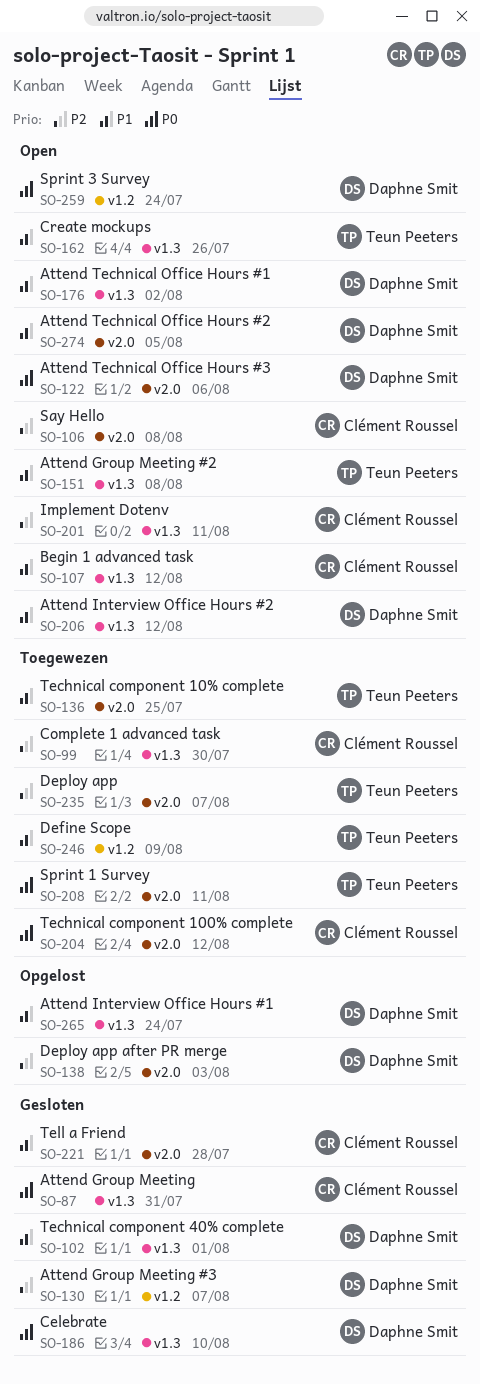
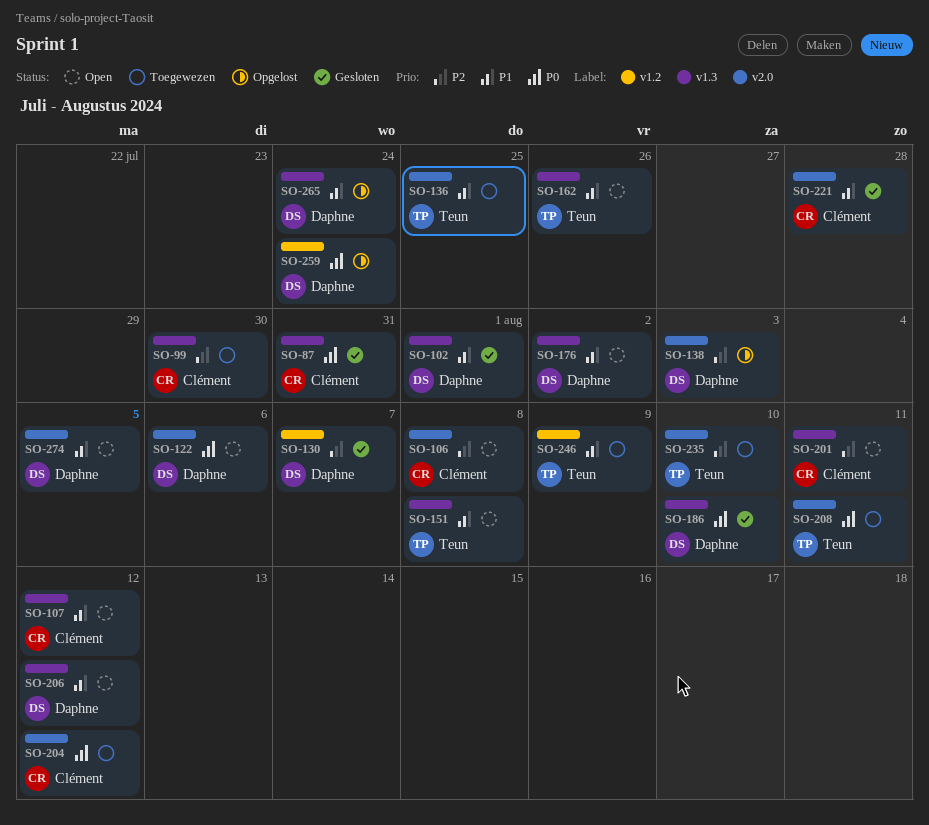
SO-235, due: Aug 7 -> Aug 10
SO-259, status: Open -> Opgelost

